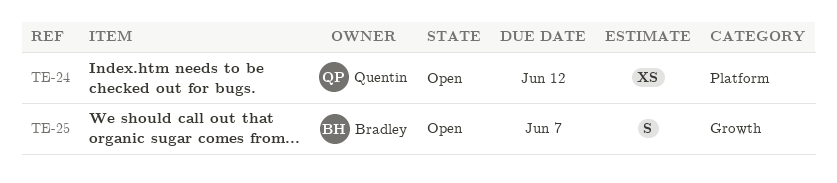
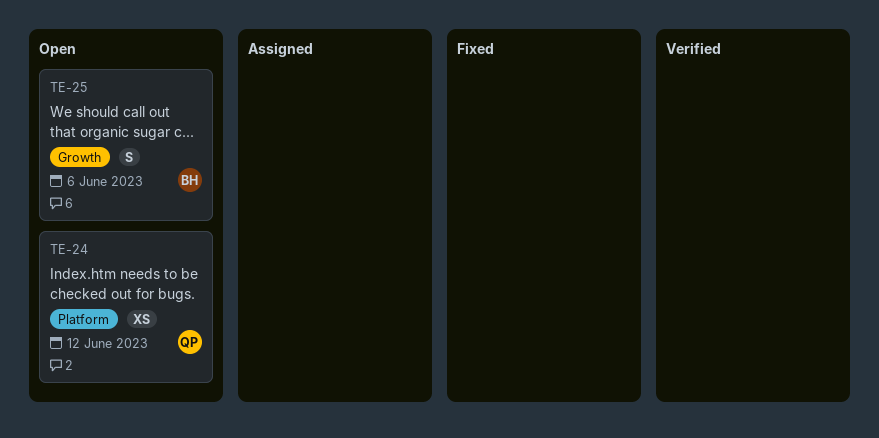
TE-25, due: Jun 7 -> Jun 6

